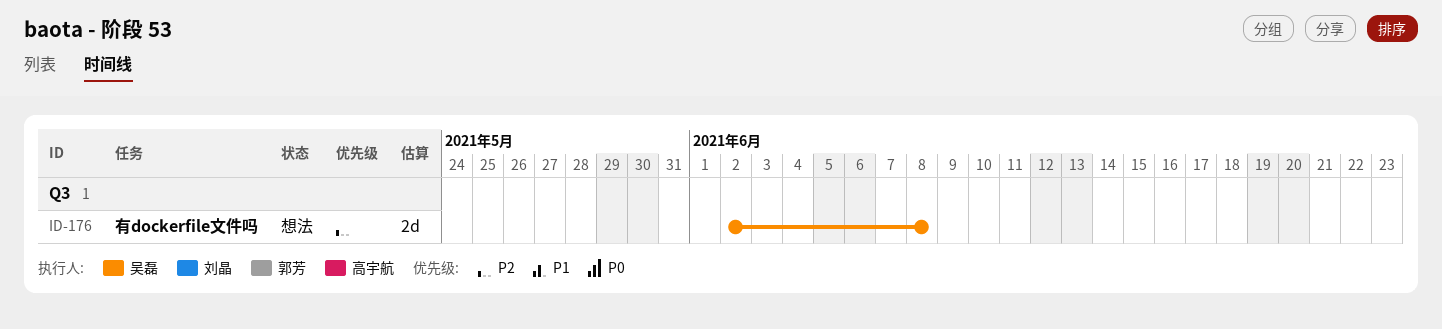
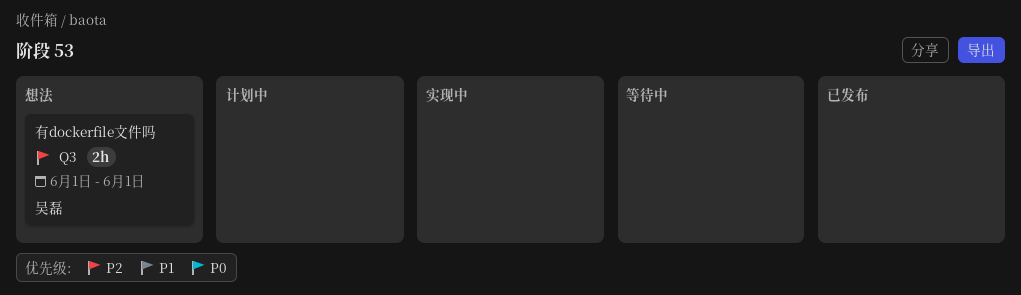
有dockerfile文件吗, estimate: 2d -> 2h
有dockerfile文件吗, start: Jun 2 -> Jun 1
有dockerfile文件吗, due: Jun 8 -> Jun 1

